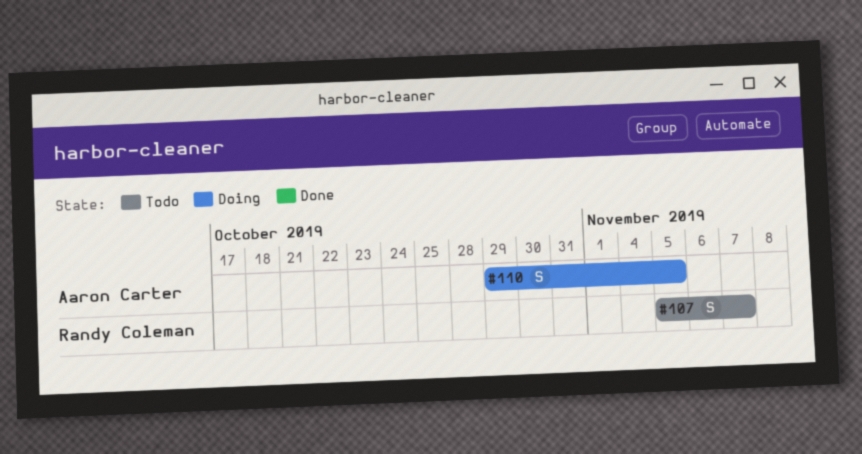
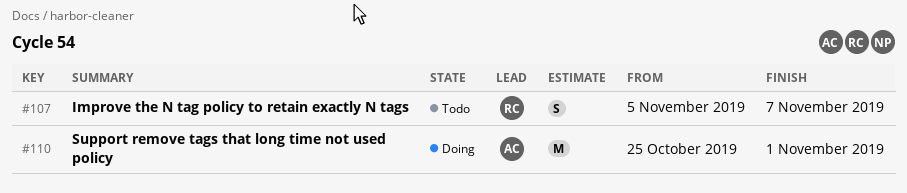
#110, estimate: S -> M
#110, start: Oct 29 -> Oct 25
#110, due: Nov 5 -> Nov 1

